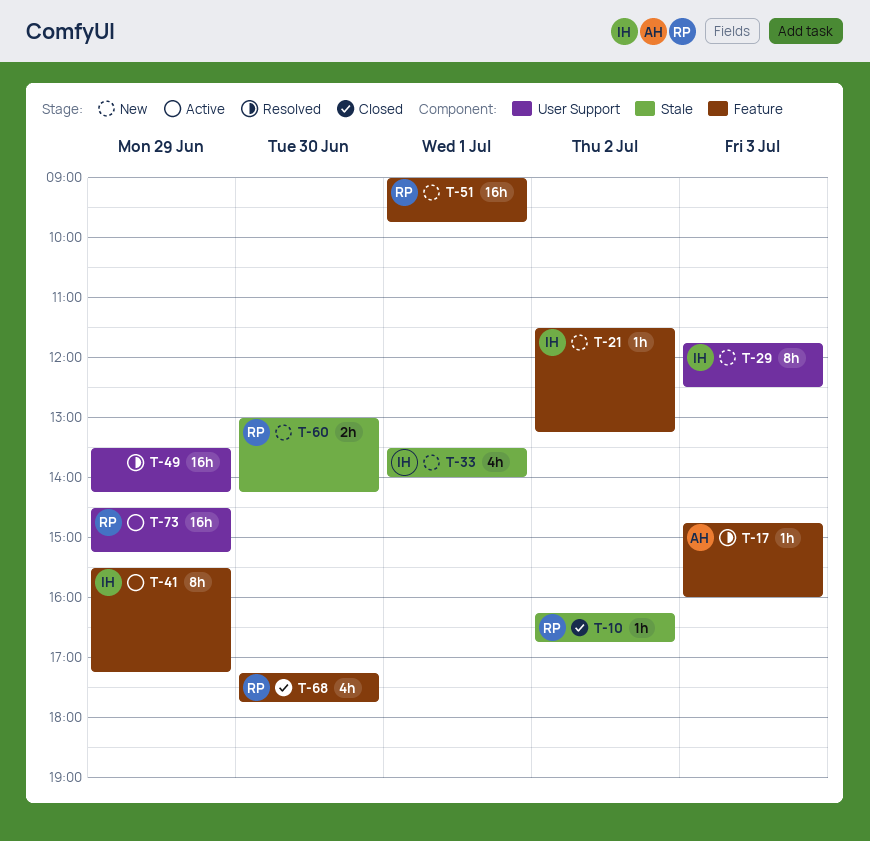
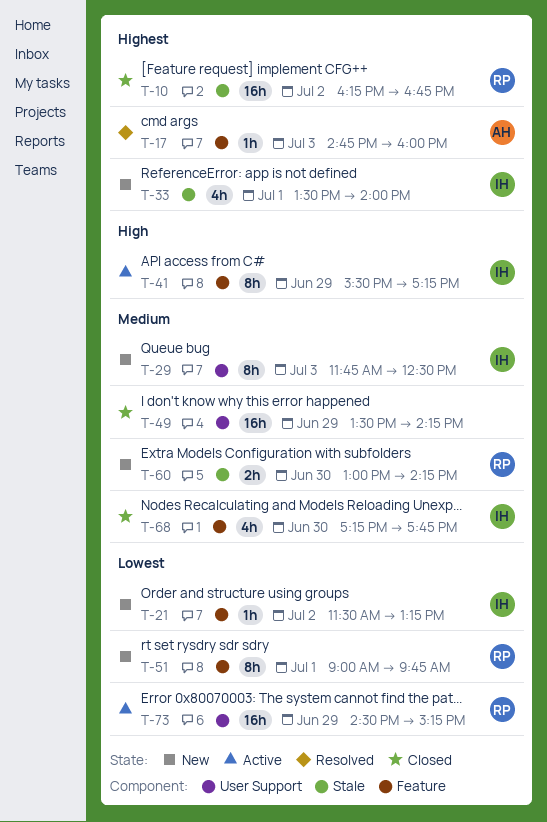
T-10, estimate: 1h -> 16h
T-49, status: Resolved -> Closed
T-51, estimate: 16h -> 8h
T-68, owner: RP -> IH

